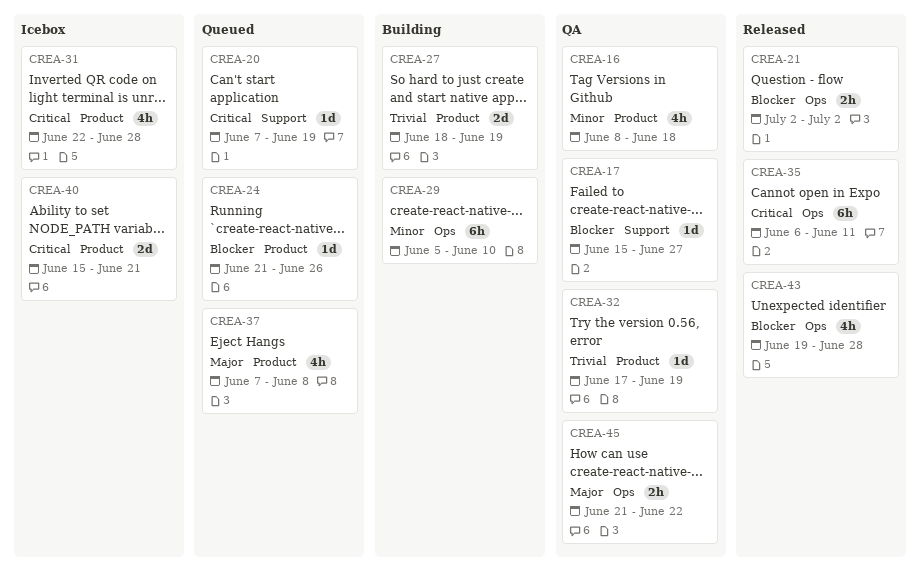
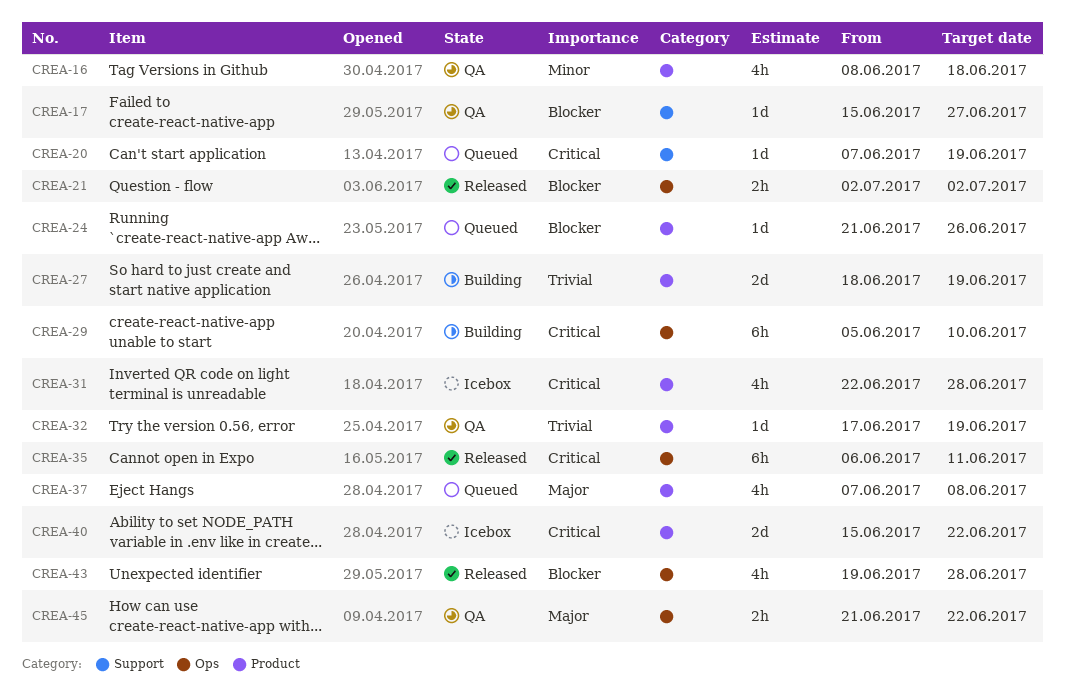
CREA-29, priority: Minor -> Critical
CREA-40, due: Jun 21 -> Jun 22

